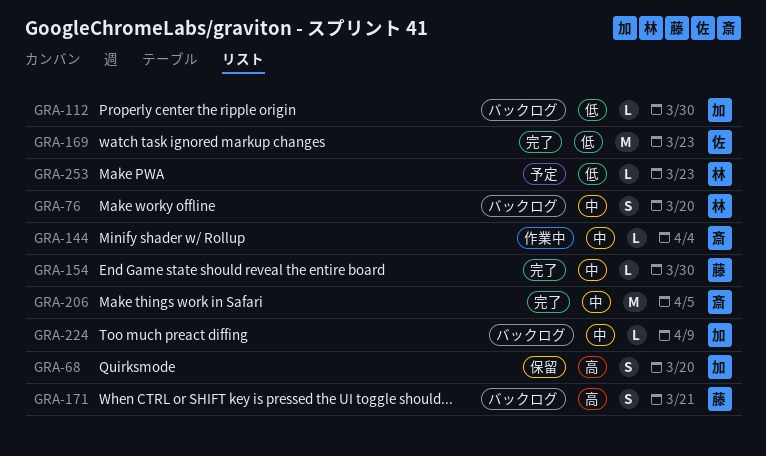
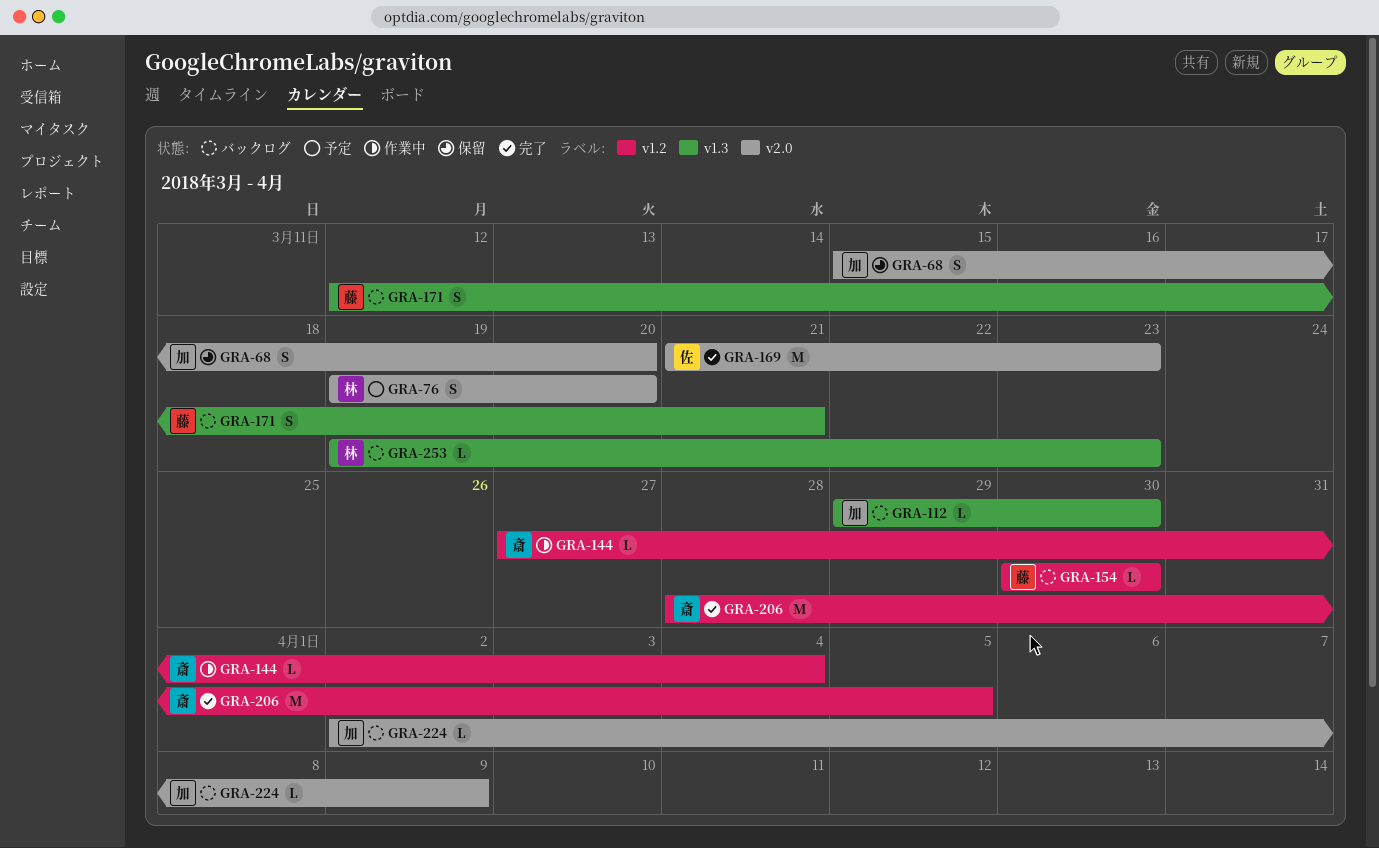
GRA-76, status: バックログ -> 予定
GRA-154, status: 完了 -> バックログ
GRA-253, status: 予定 -> バックログ

